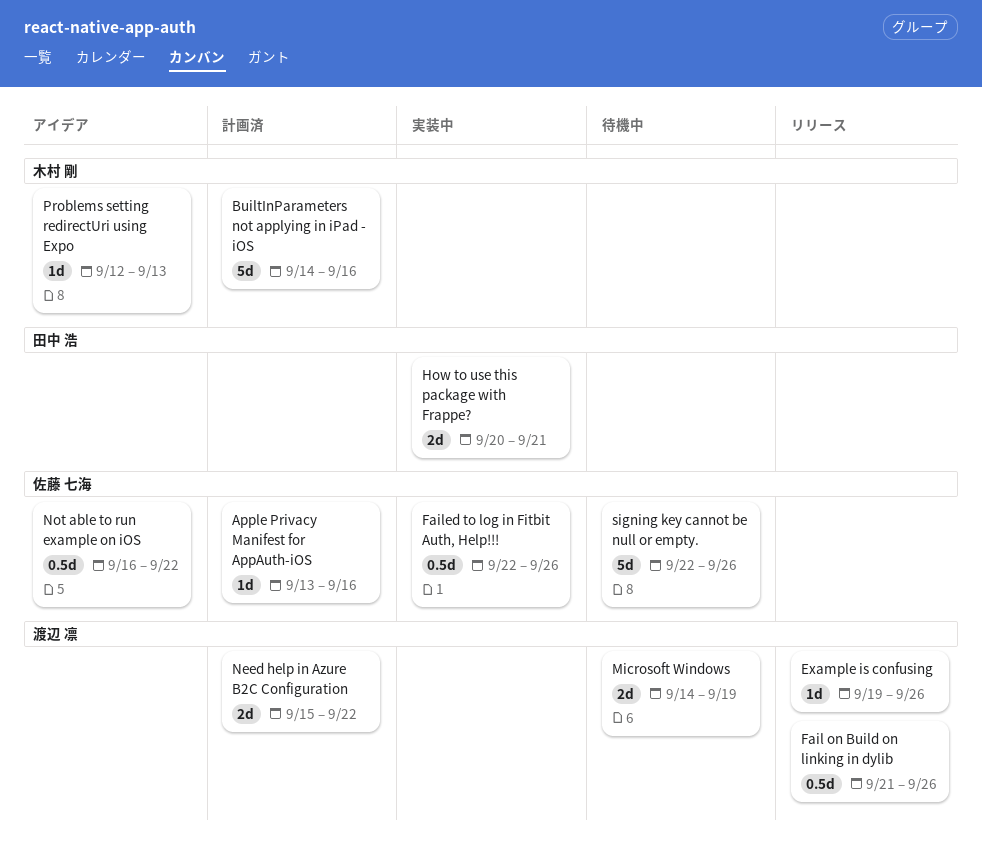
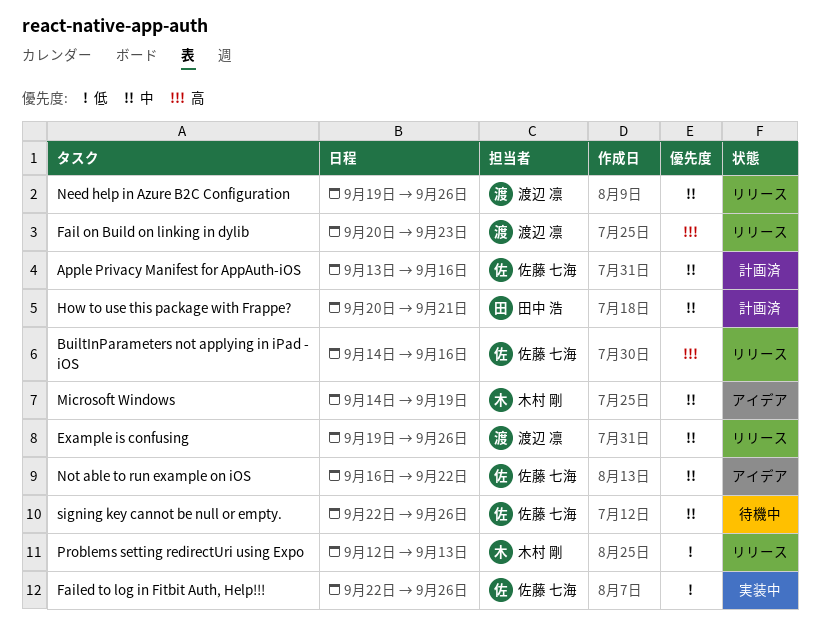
BuiltInParameters not applying in iPad - iOS, status: 計画済 -> リリース
BuiltInParameters not applying in iPad - iOS, owner: 木村 剛 -> 佐藤 七海
Fail on Build on linking in dylib, start: Sep 21 -> Sep 20
Fail on Build on linking in dylib, due: Sep 26 -> Sep 23
How to use this package with Frappe?, status: 実装中 -> 計画済
Microsoft Windows, status: 待機中 -> アイデア
Microsoft Windows, owner: 渡辺 凛 -> 木村 剛
Need help in Azure B2C Configuration, status: 計画済 -> リリース
Need help in Azure B2C Configuration, start: Sep 15 -> Sep 19
Need help in Azure B2C Configuration, due: Sep 22 -> Sep 26
Problems setting redirectUri using Expo, status: アイデア -> リリース

